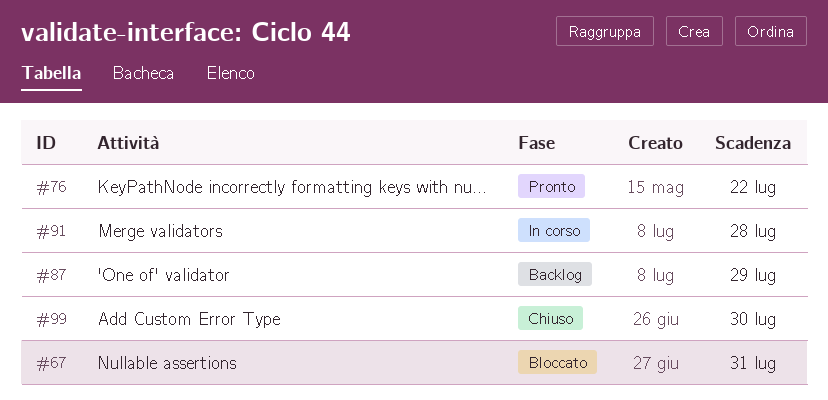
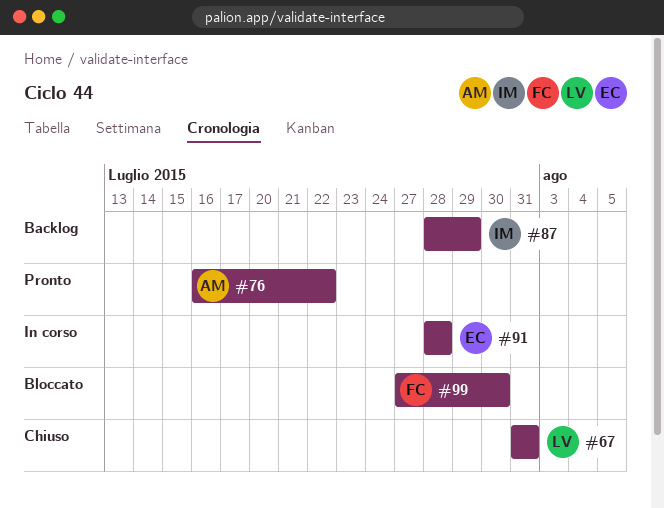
#67, status: Bloccato -> Chiuso
#99, status: Chiuso -> Bloccato

